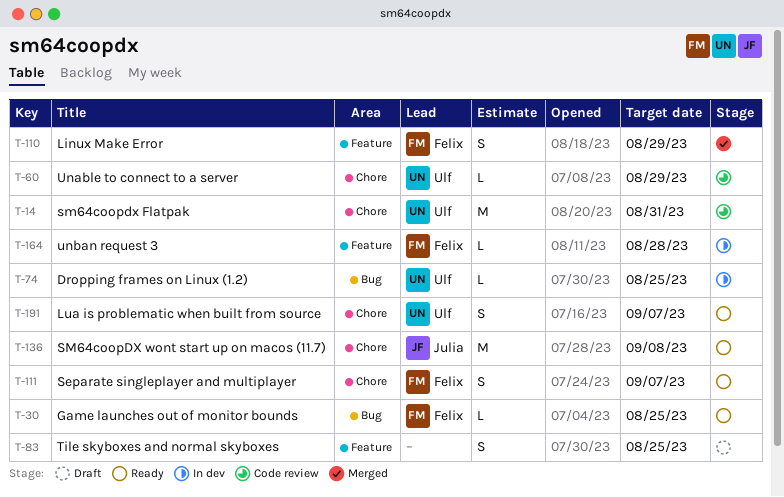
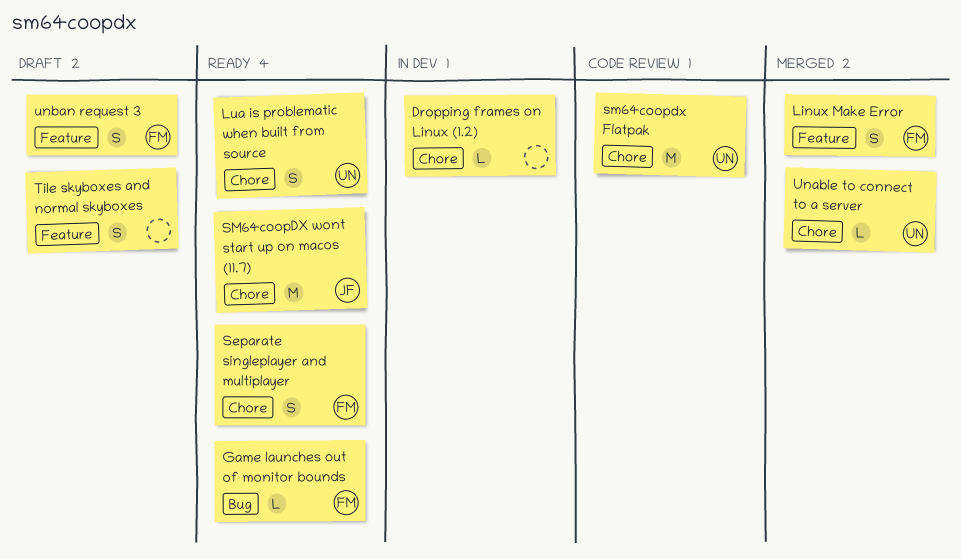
Dropping frames on Linux (1.2), owner: Ulf -> none
Dropping frames on Linux (1.2), label: Bug -> Chore
Unable to connect to a server, status: Code review -> Merged
unban request 3, status: In dev -> Draft
unban request 3, estimate: L -> S

